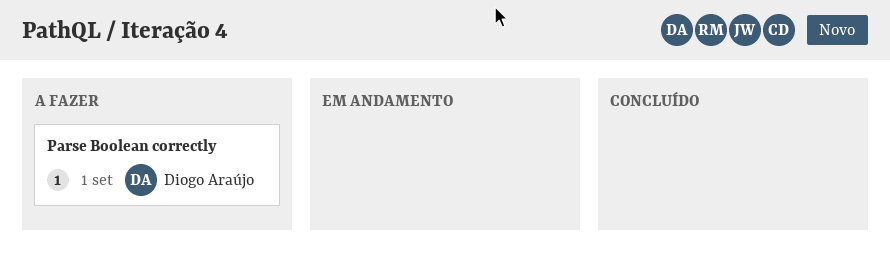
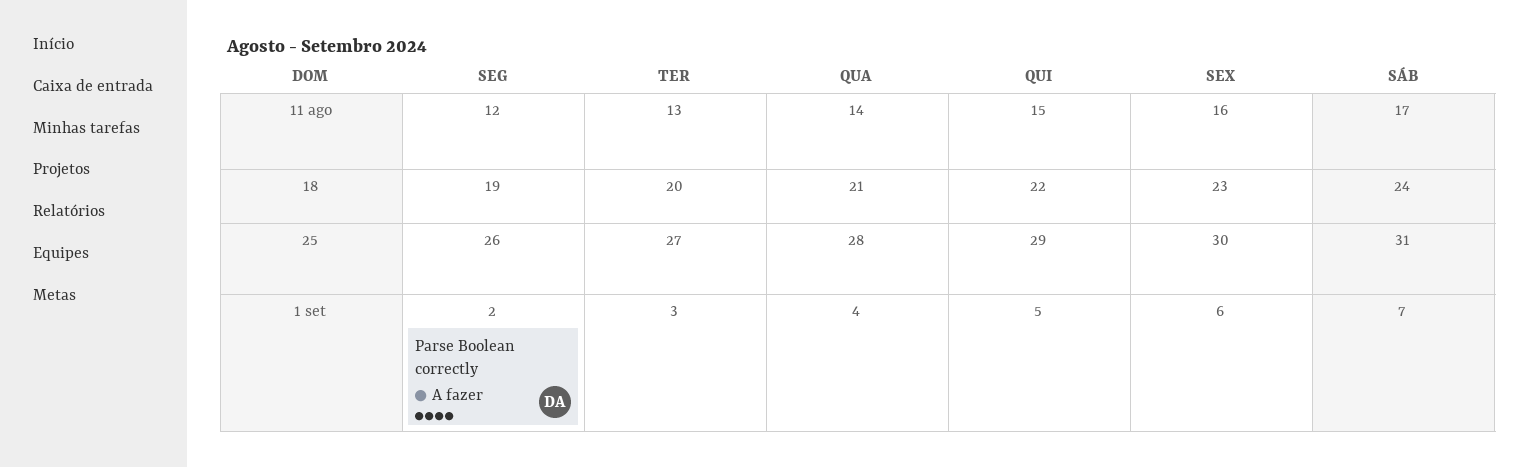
Parse Boolean correctly, estimate: 1 -> 4
Parse Boolean correctly, due: Sep 1 -> Sep 2

